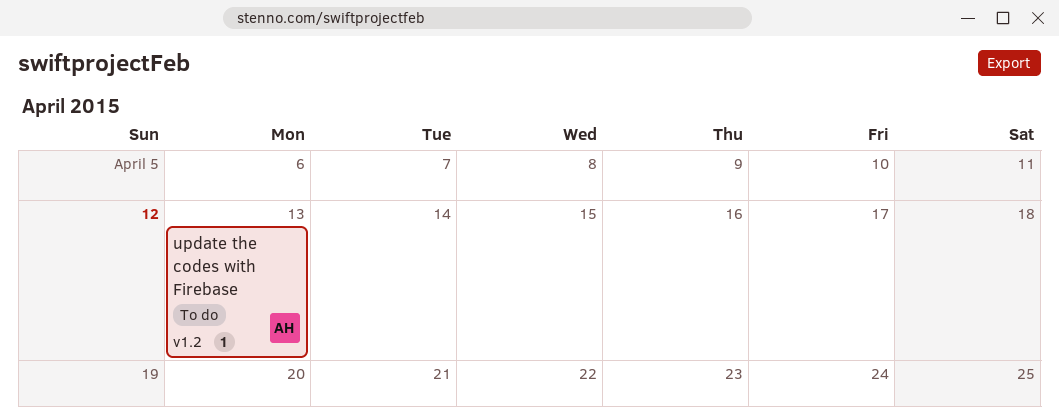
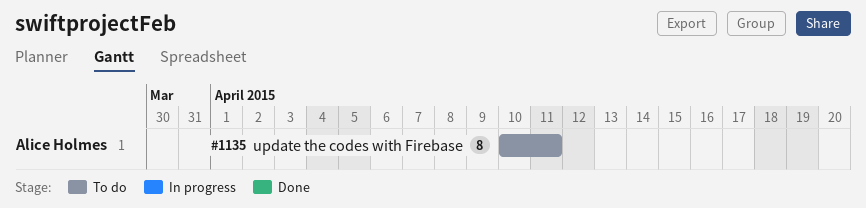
update the codes with Firebase, estimate: 1 -> 8
update the codes with Firebase, due: Apr 13 -> Apr 11

